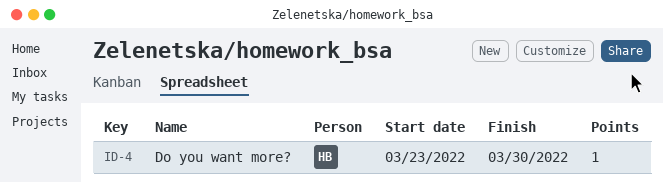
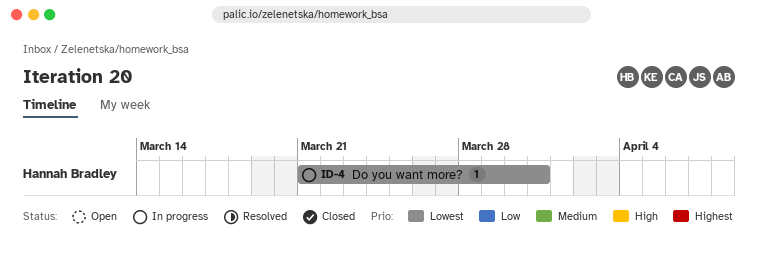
ID-4, start: Mar 23 -> Mar 21
ID-4, due: Mar 30 -> Mar 31

